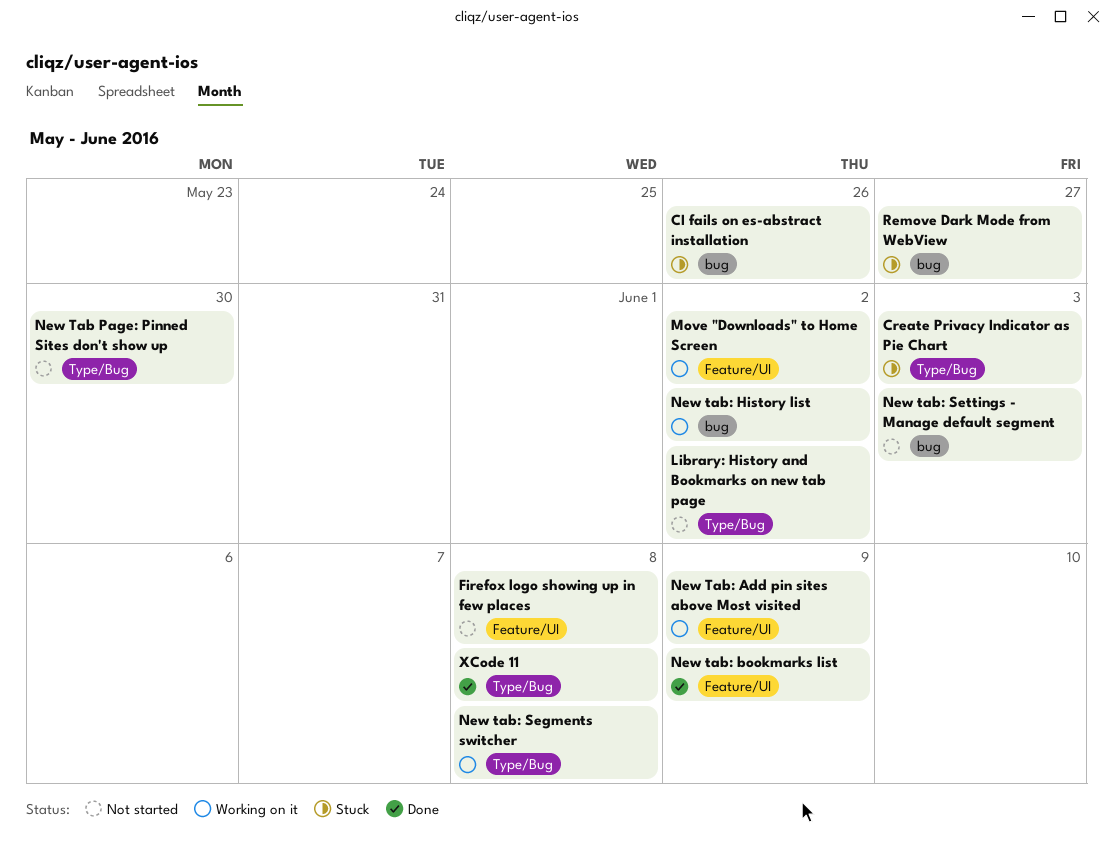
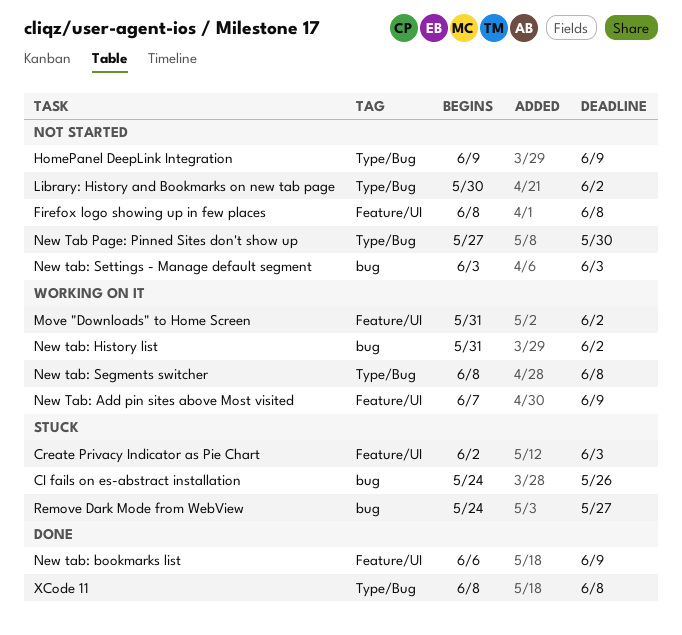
Create Privacy Indicator as Pie Chart, label: Type/Bug -> Feature/UI
HomePanel DeepLink Integration: none -> present

